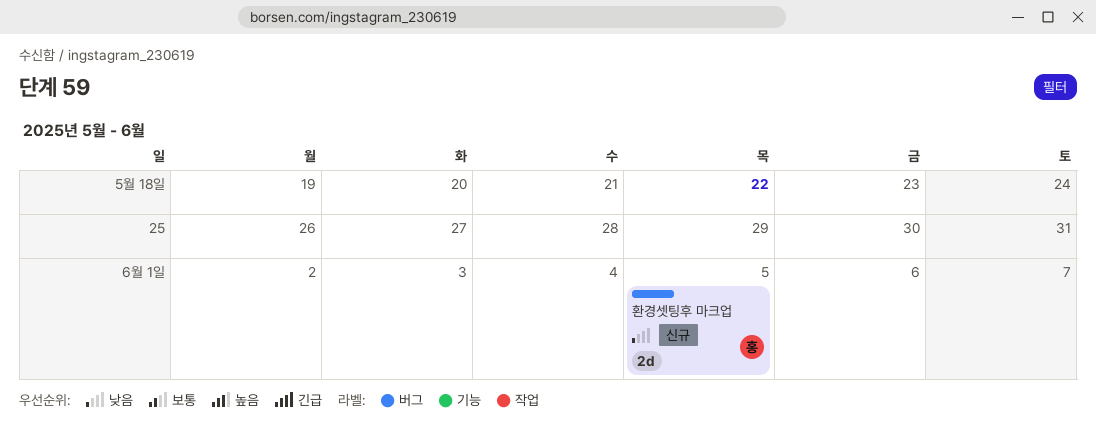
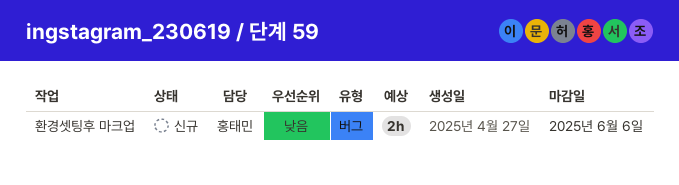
환경셋팅후 마크업, estimate: 2d -> 2h
환경셋팅후 마크업, due: Jun 5 -> Jun 6

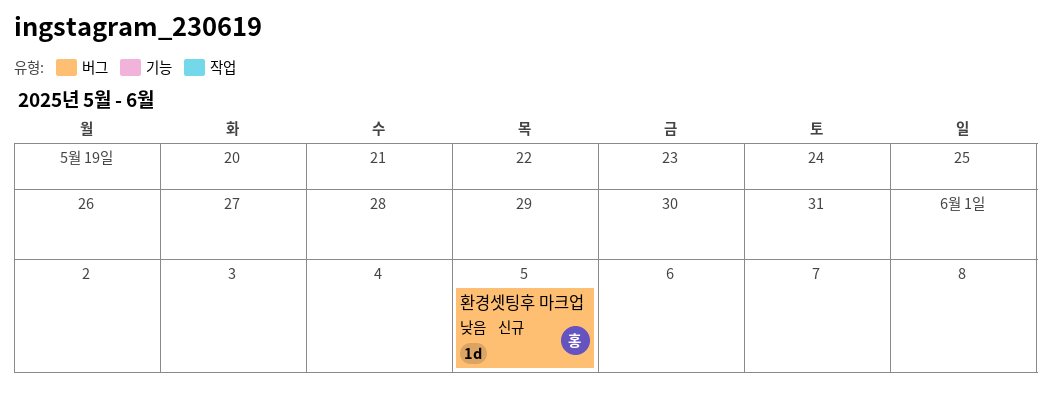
환경셋팅후 마크업, estimate: 2h -> 1d
환경셋팅후 마크업, due: Jun 6 -> Jun 5

